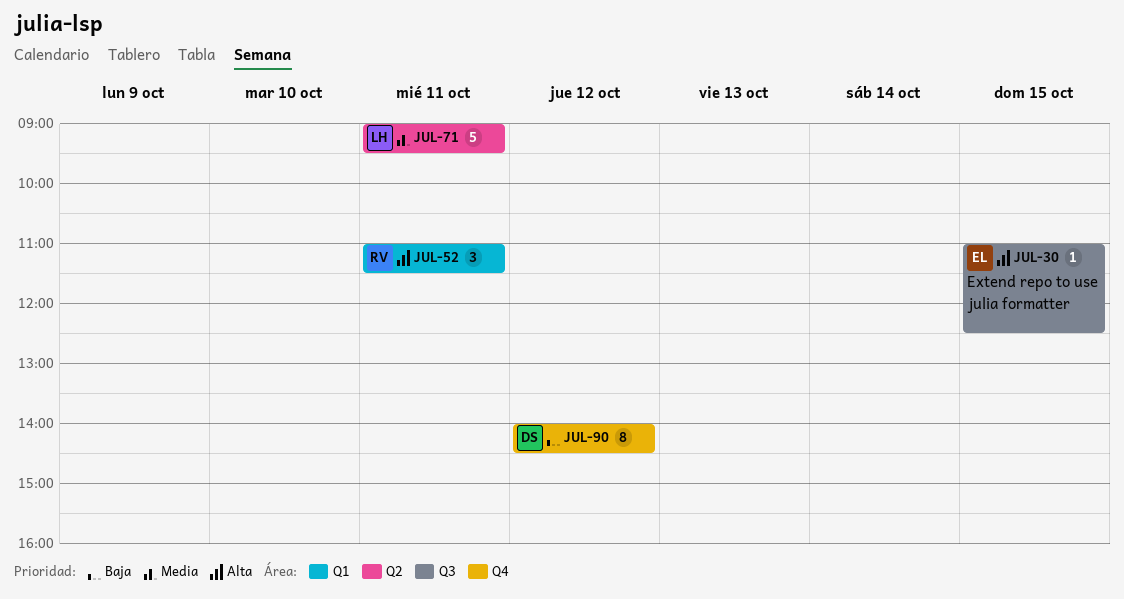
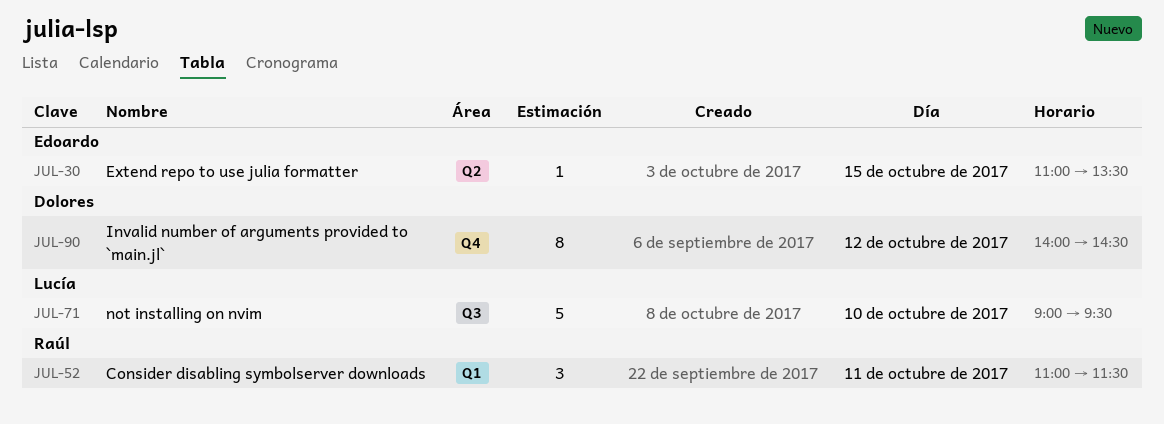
JUL-30, label: Q3 -> Q2
JUL-30, ends: 12:30 -> 13:30
JUL-71, label: Q2 -> Q3
JUL-71, day: Oct 11 -> Oct 10

